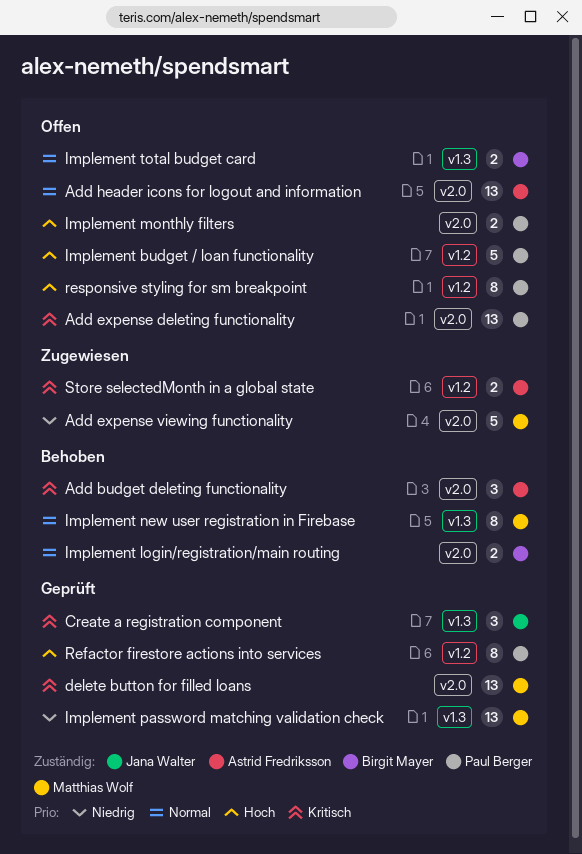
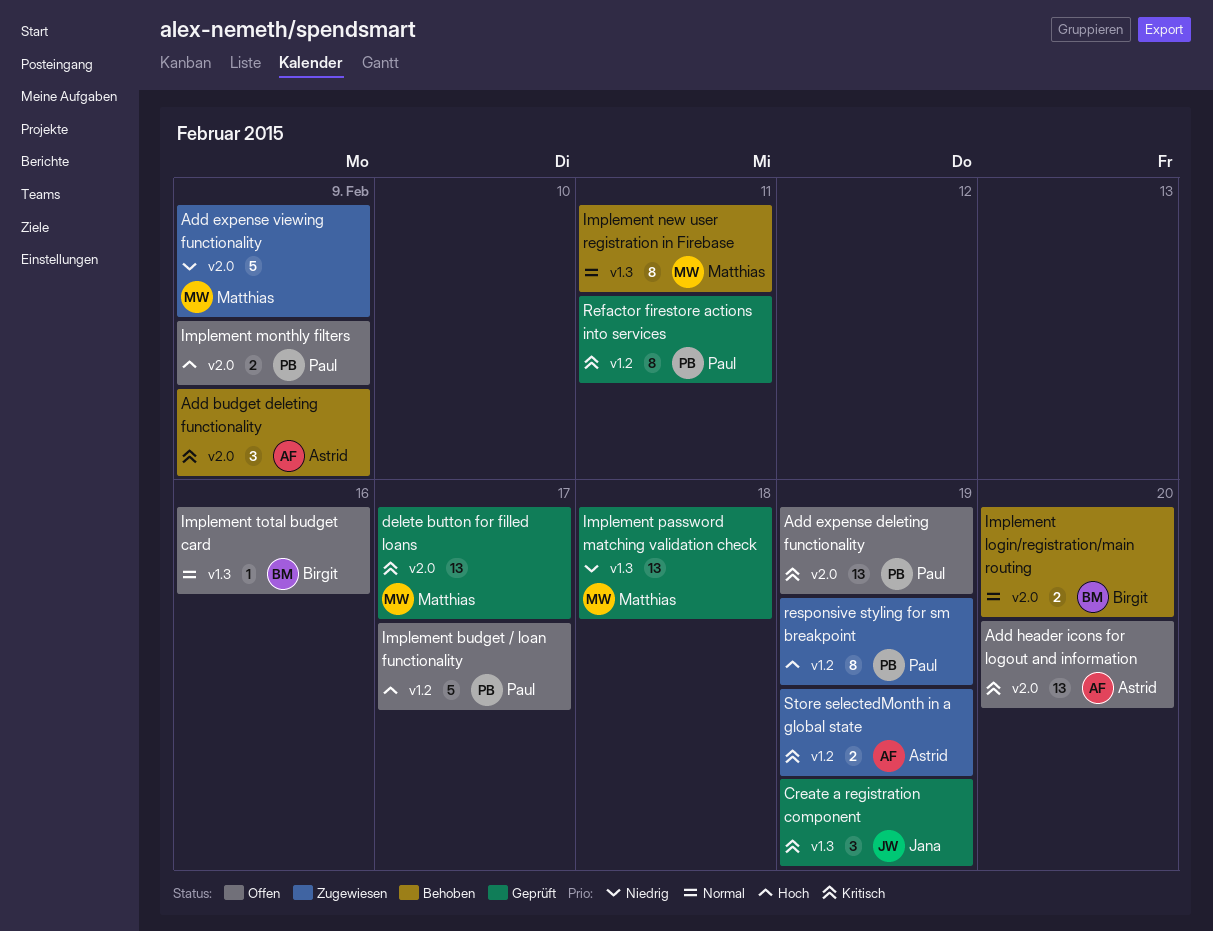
Add header icons for logout and information, priority: Normal -> Kritisch
Implement total budget card, estimate: 2 -> 1
Refactor firestore actions into services, priority: Hoch -> Kritisch
responsive styling for sm breakpoint, status: Offen -> Zugewiesen

